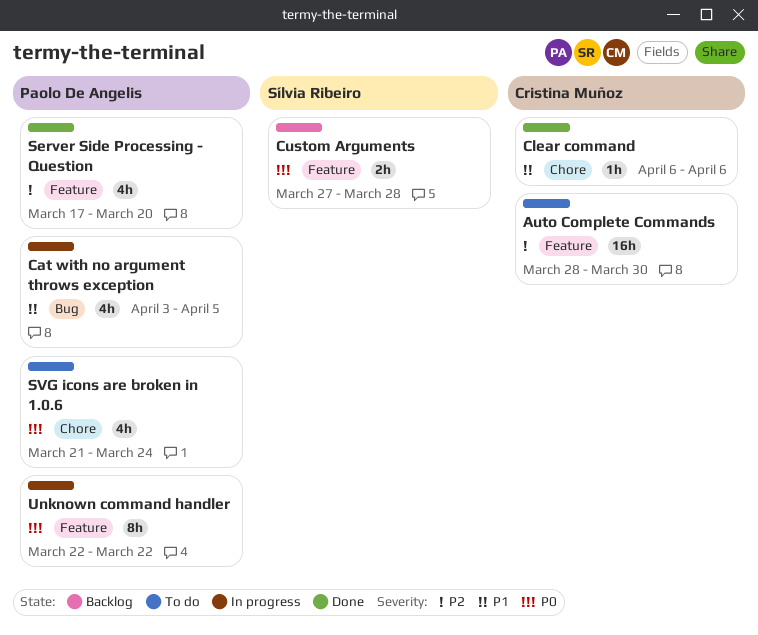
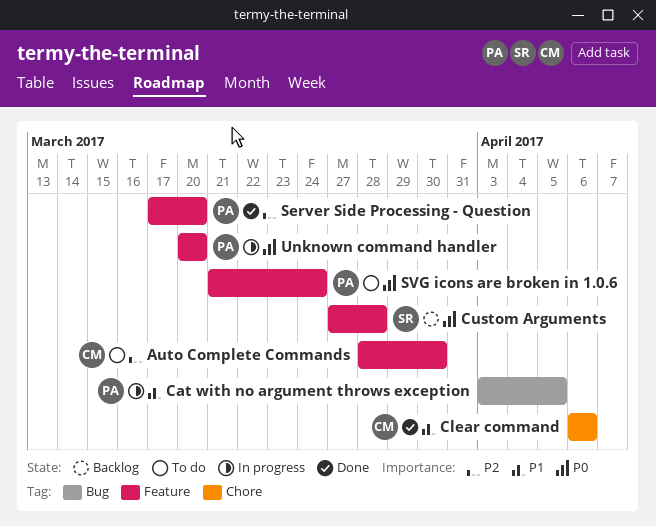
SVG icons are broken in 1.0.6, label: Chore -> Feature
Unknown command handler, start: Mar 22 -> Mar 20
Unknown command handler, due: Mar 22 -> Mar 20

